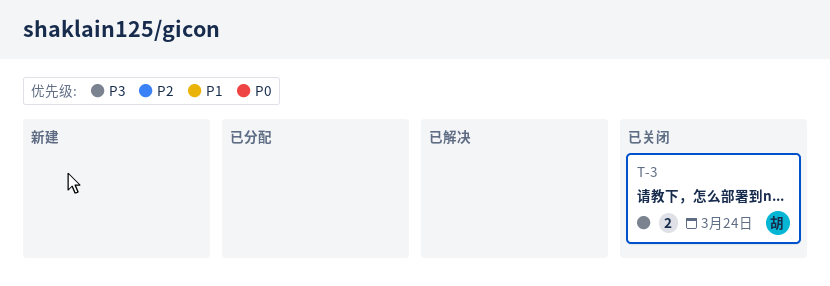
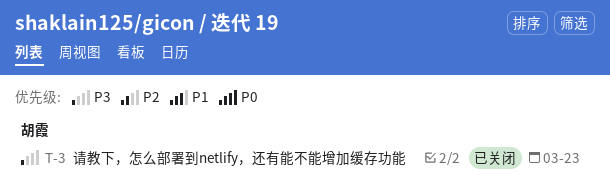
T-3, due: Mar 24 -> Mar 23

